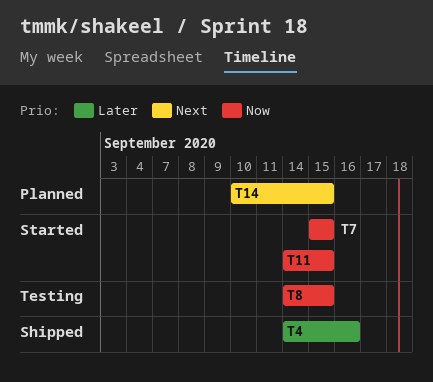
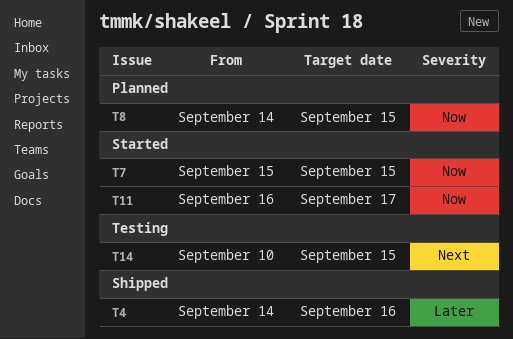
T8, status: Testing -> Planned
T11, start: Sep 14 -> Sep 16
T11, due: Sep 15 -> Sep 17
T14, status: Planned -> Testing

